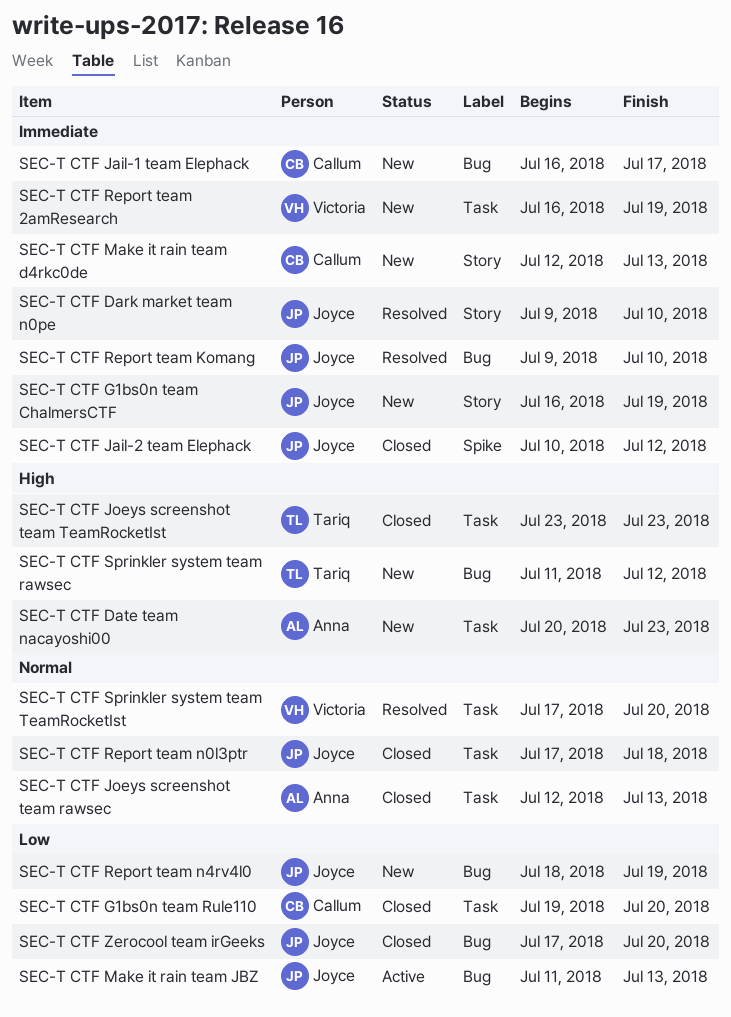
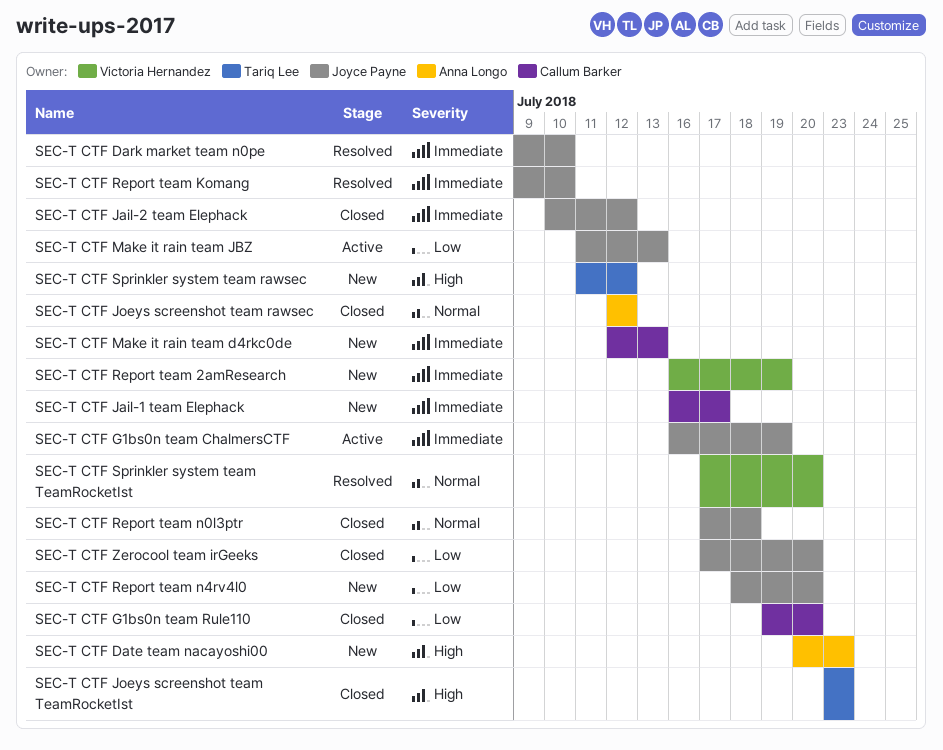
SEC-T CTF G1bs0n team ChalmersCTF, status: New -> Active
SEC-T CTF Joeys screenshot team rawsec, due: Jul 13 -> Jul 12
SEC-T CTF Report team n4rv4l0, due: Jul 19 -> Jul 20

